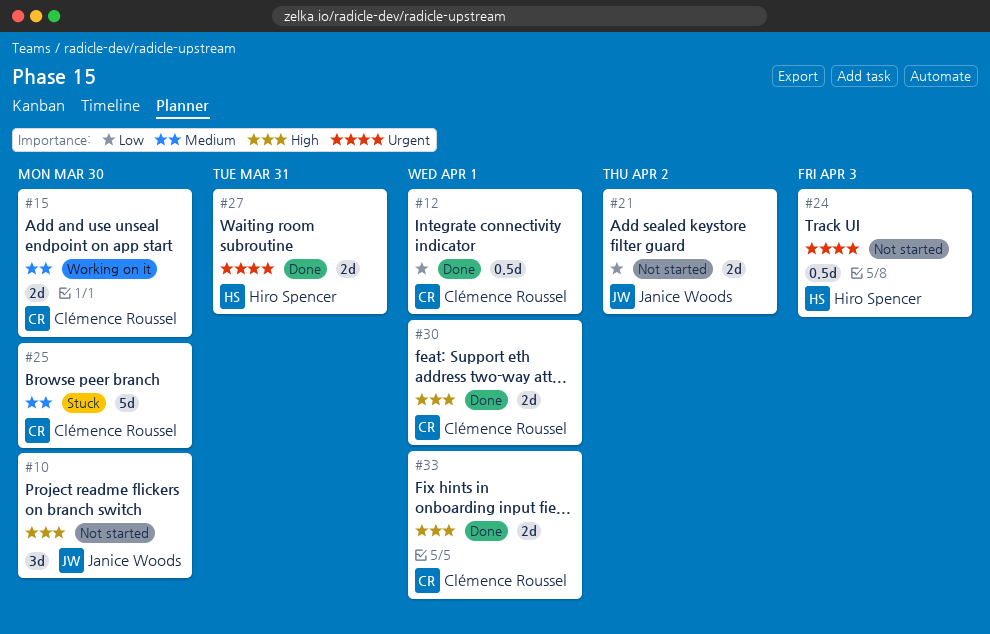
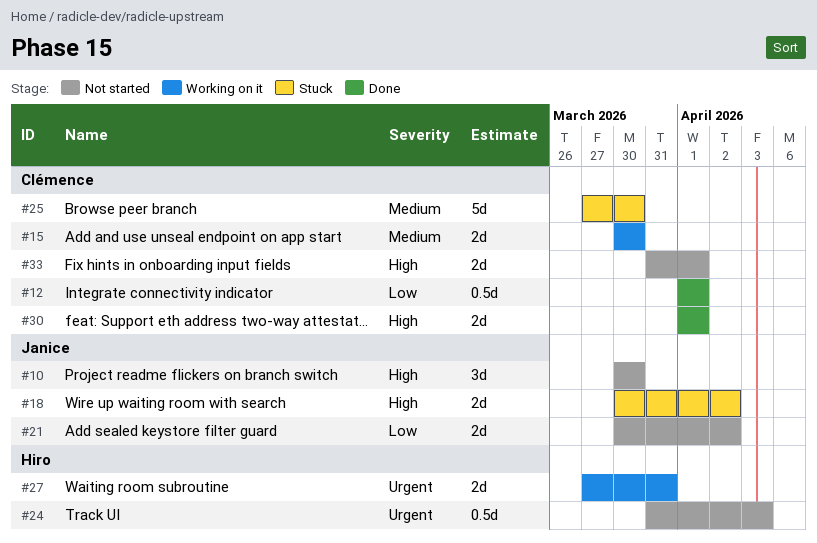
#18: none -> present
#27, status: Done -> Working on it
#33, status: Done -> Not started

